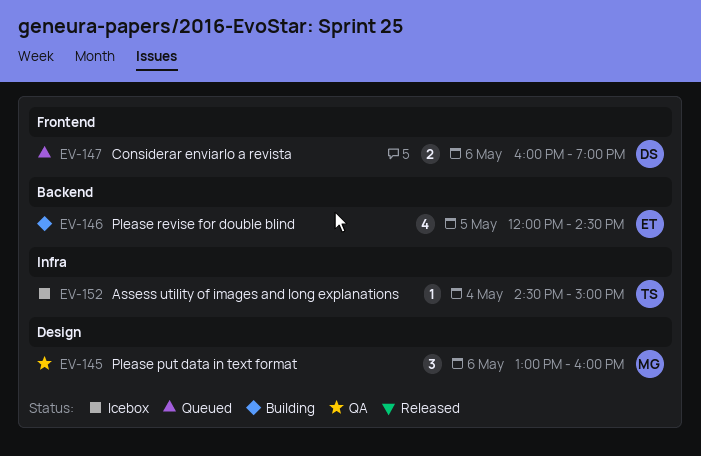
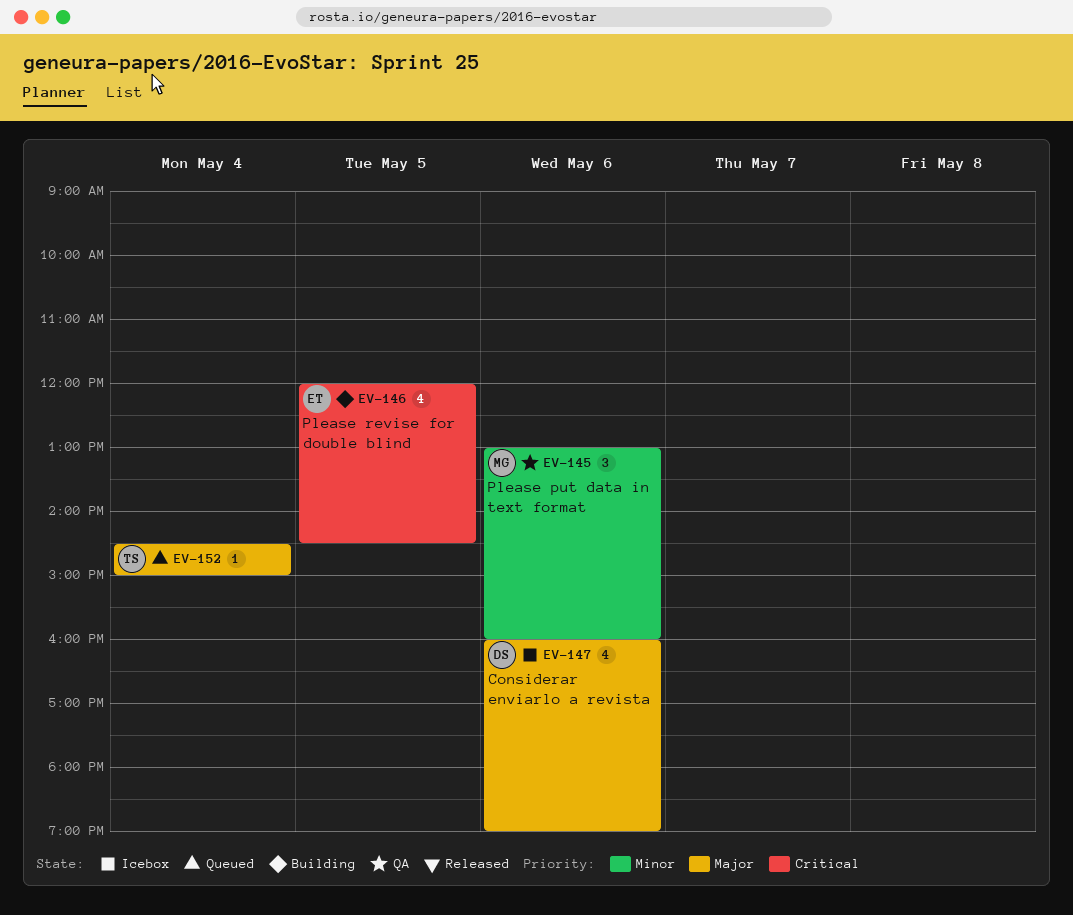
EV-147, status: Queued -> Icebox
EV-147, estimate: 2 -> 4
EV-152, status: Icebox -> Queued

